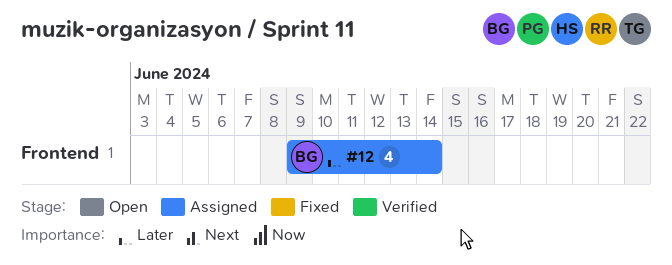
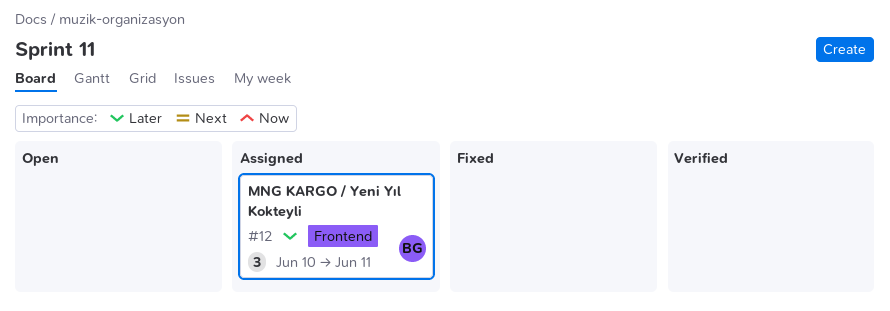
#12, estimate: 4 -> 3
#12, start: Jun 9 -> Jun 10
#12, due: Jun 14 -> Jun 11

